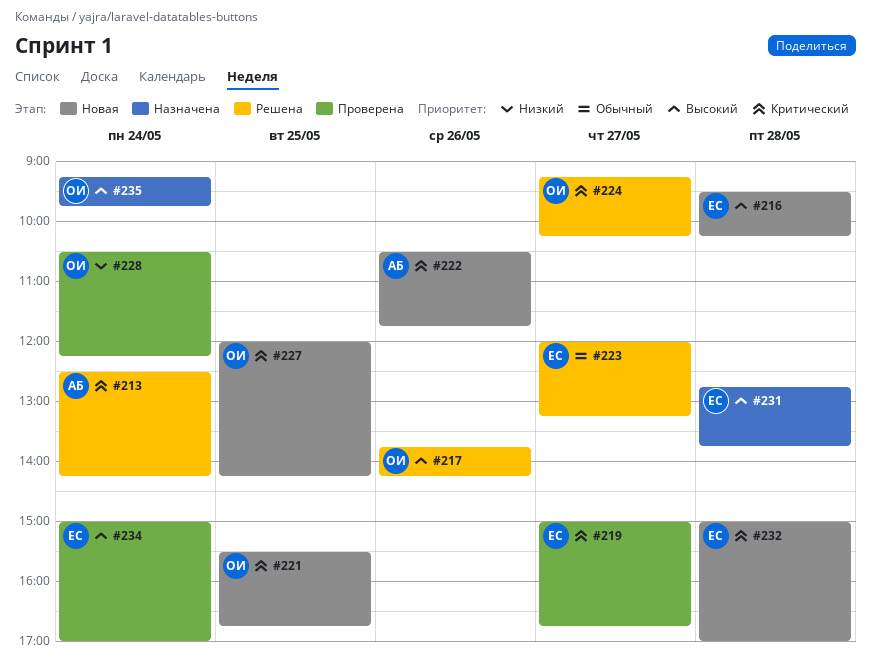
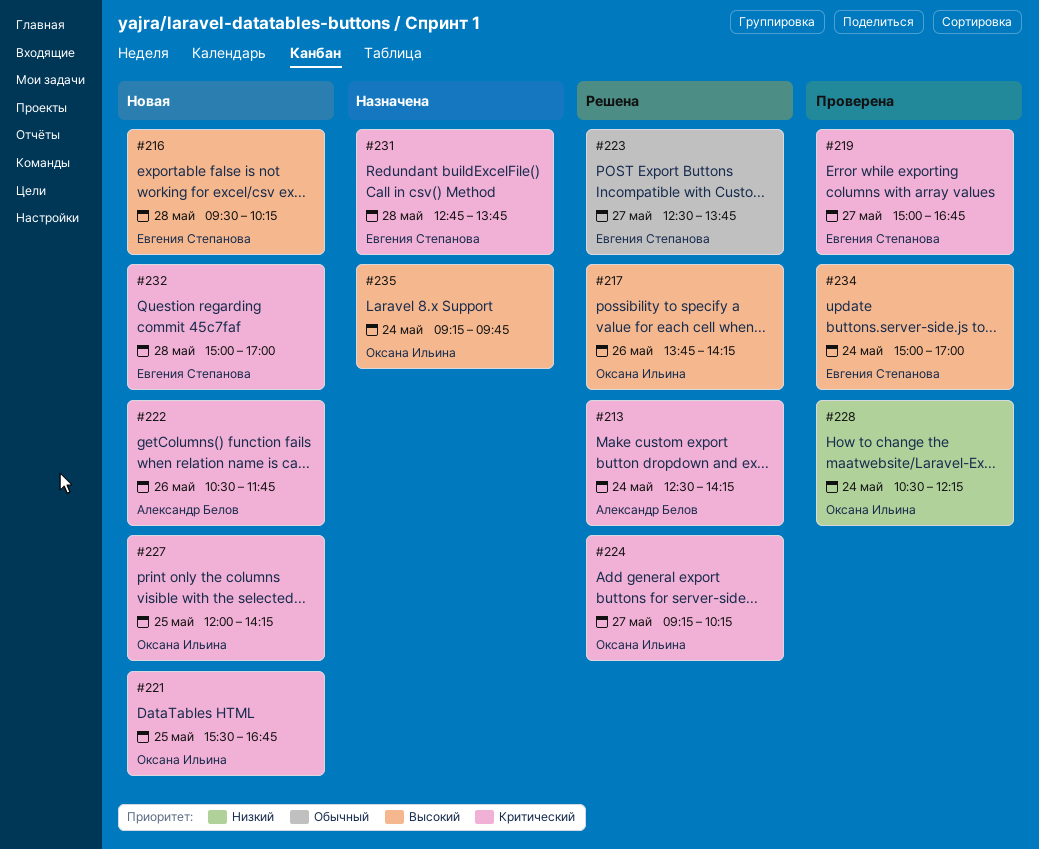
#223, begins: 12:00 -> 12:30
#223, ends: 13:15 -> 13:45
#231, priority: Высокий -> Критический

